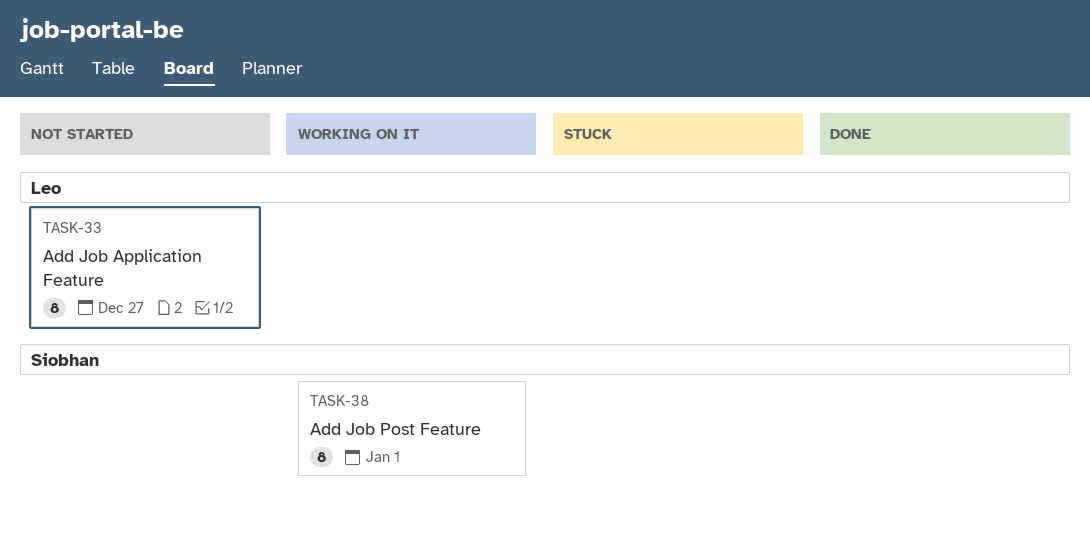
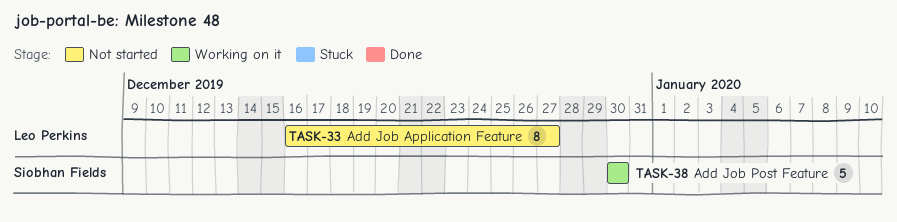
TASK-38, estimate: 8 -> 5
TASK-38, due: Jan 1 -> Dec 30

